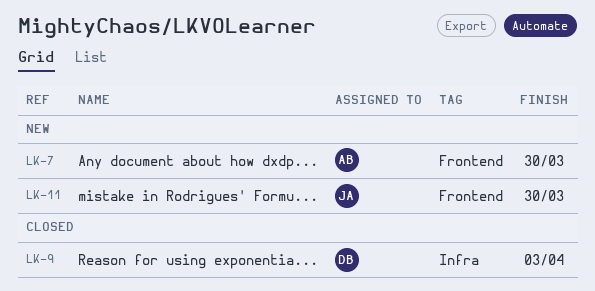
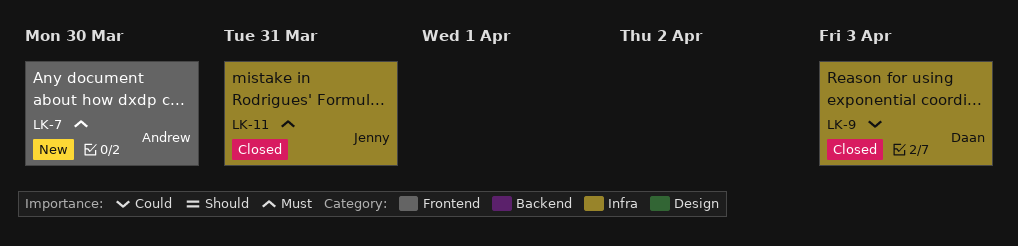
LK-11, status: New -> Closed
LK-11, label: Frontend -> Infra
LK-11, due: Mar 30 -> Mar 31

